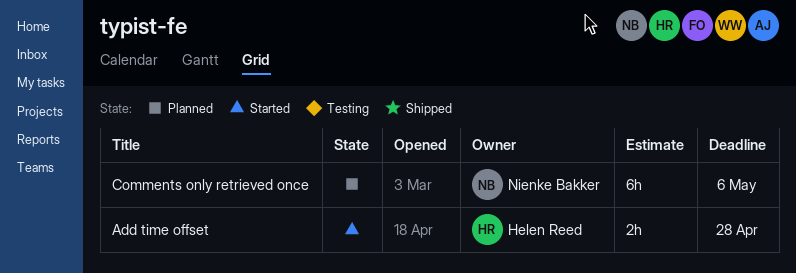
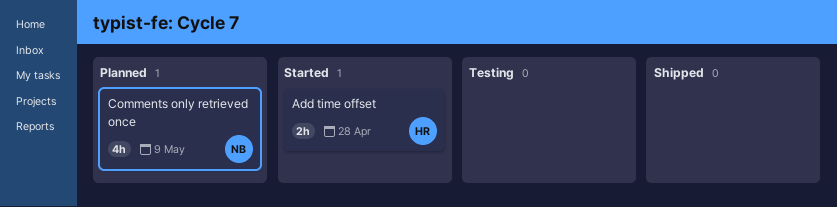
Comments only retrieved once, estimate: 6h -> 4h
Comments only retrieved once, due: May 6 -> May 9

